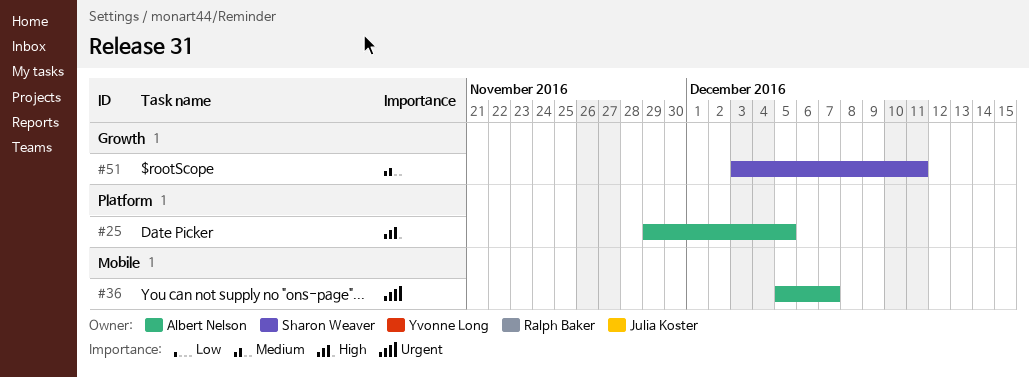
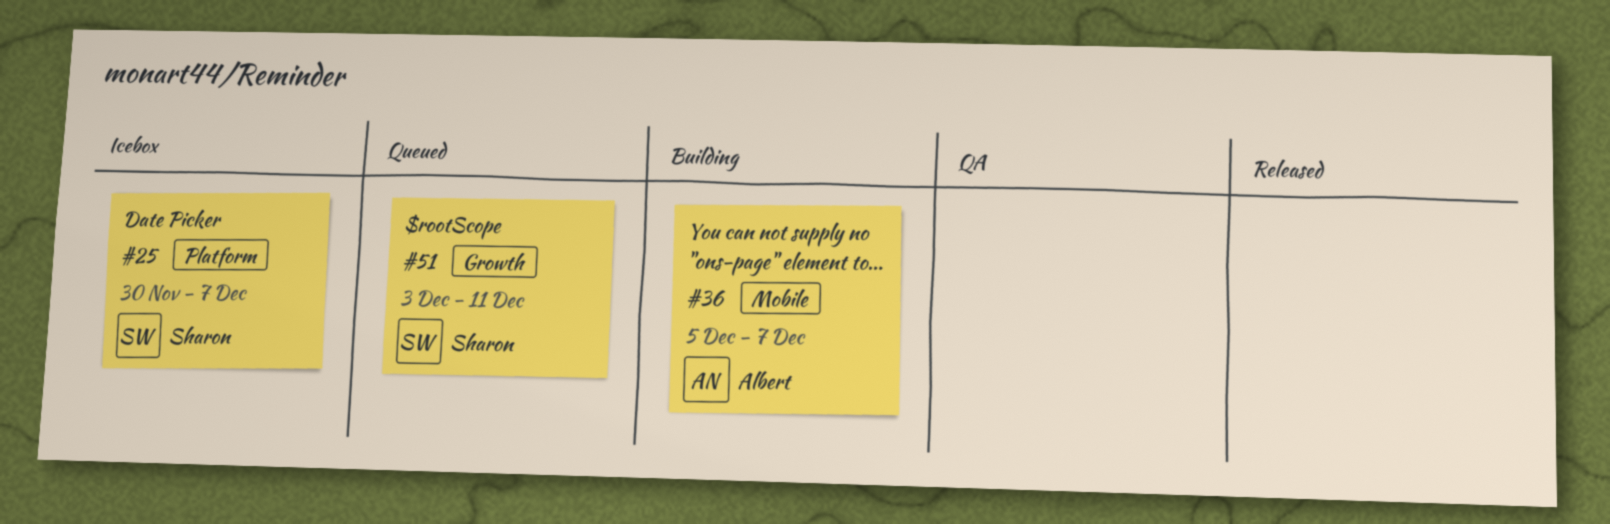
#25, owner: Albert Nelson -> Sharon Weaver
#25, start: Nov 29 -> Nov 30
#25, due: Dec 5 -> Dec 7

